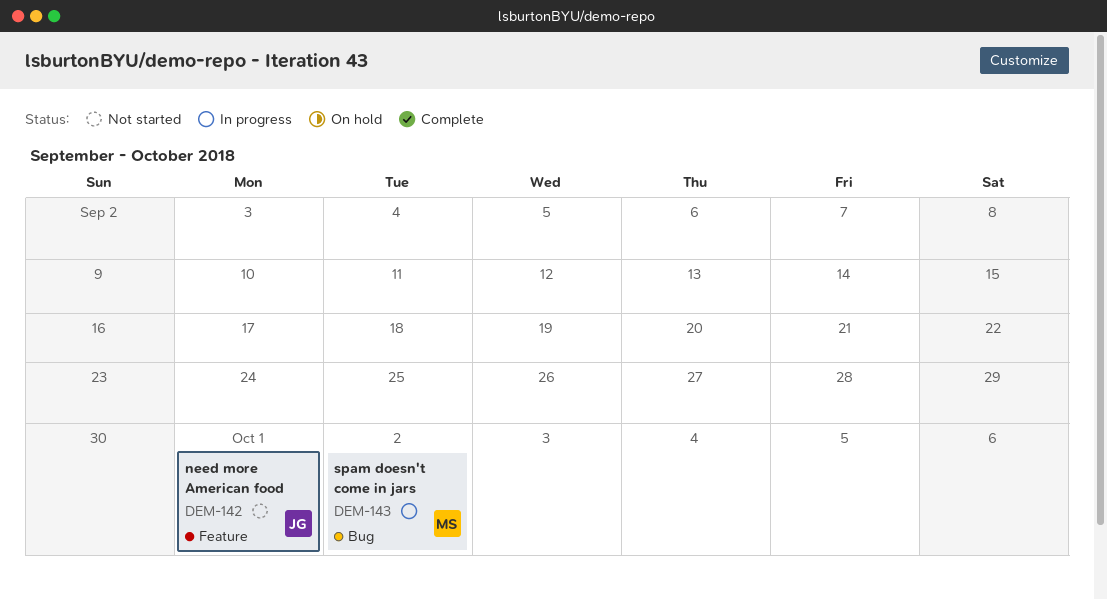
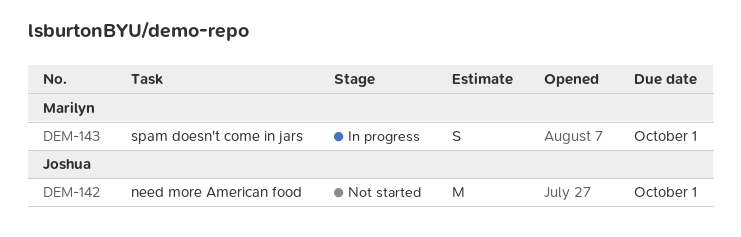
DEM-143, due: Oct 2 -> Oct 1

